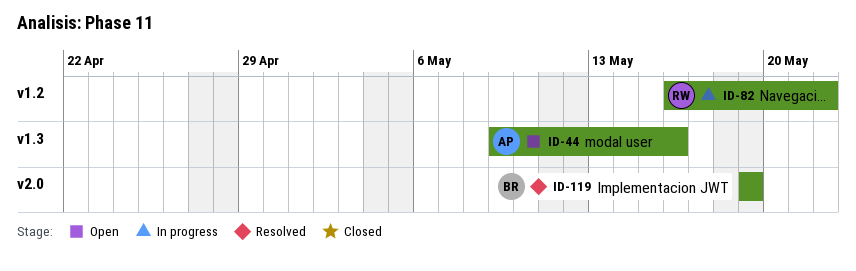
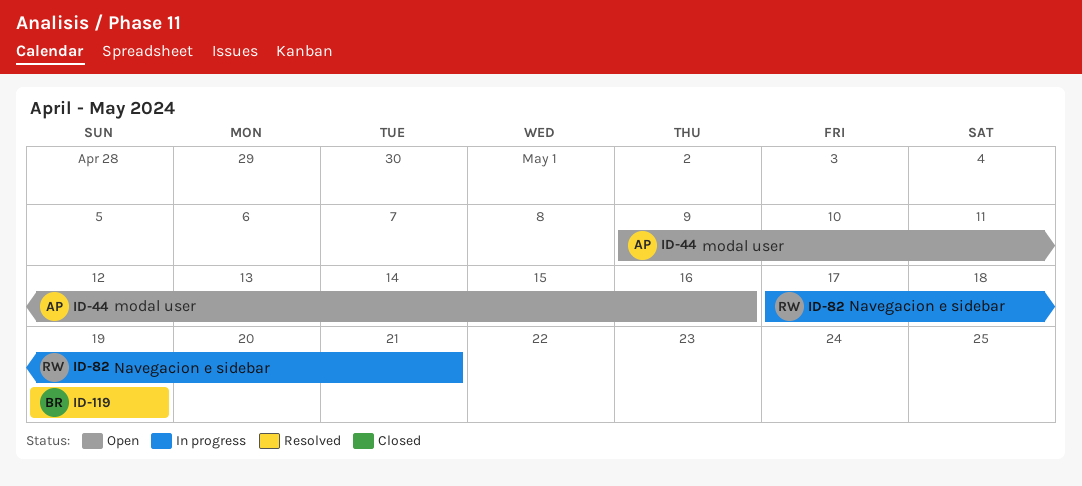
ID-82, start: May 16 -> May 17
ID-82, due: May 22 -> May 21

